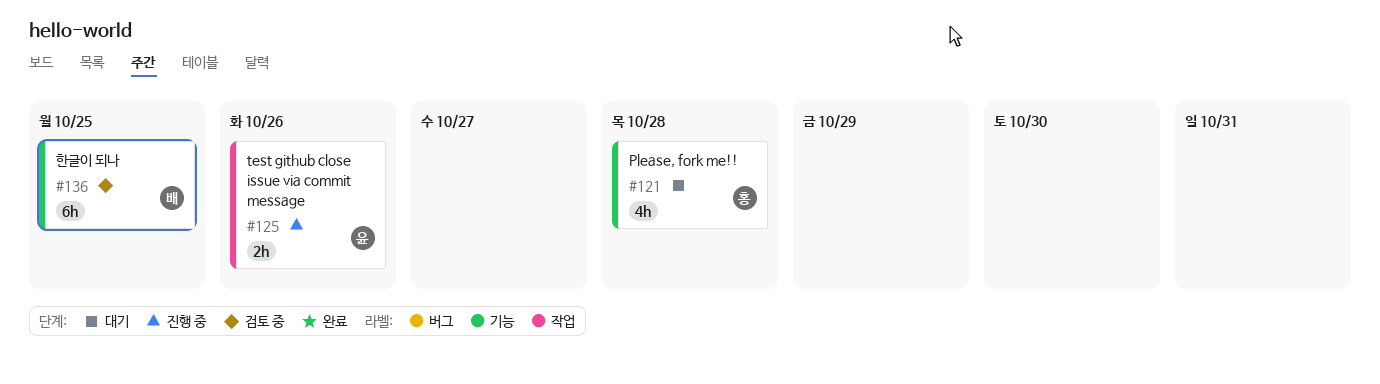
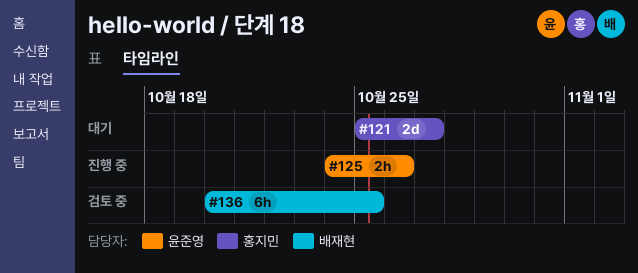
#121, estimate: 4h -> 2d
#121, due: Oct 28 -> Oct 27

